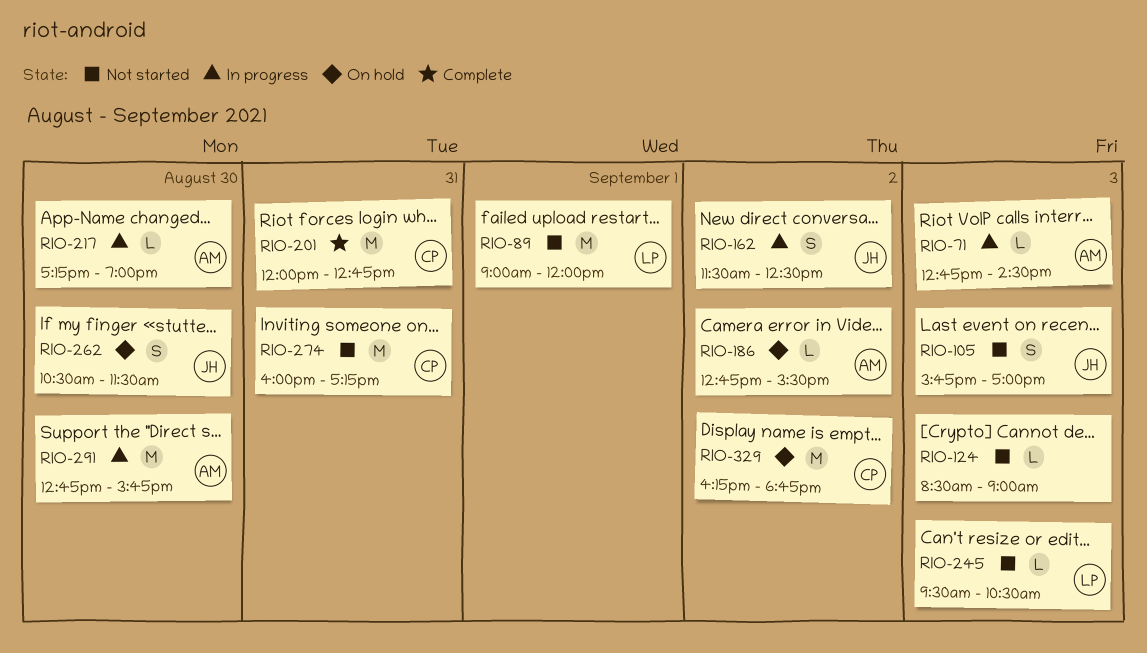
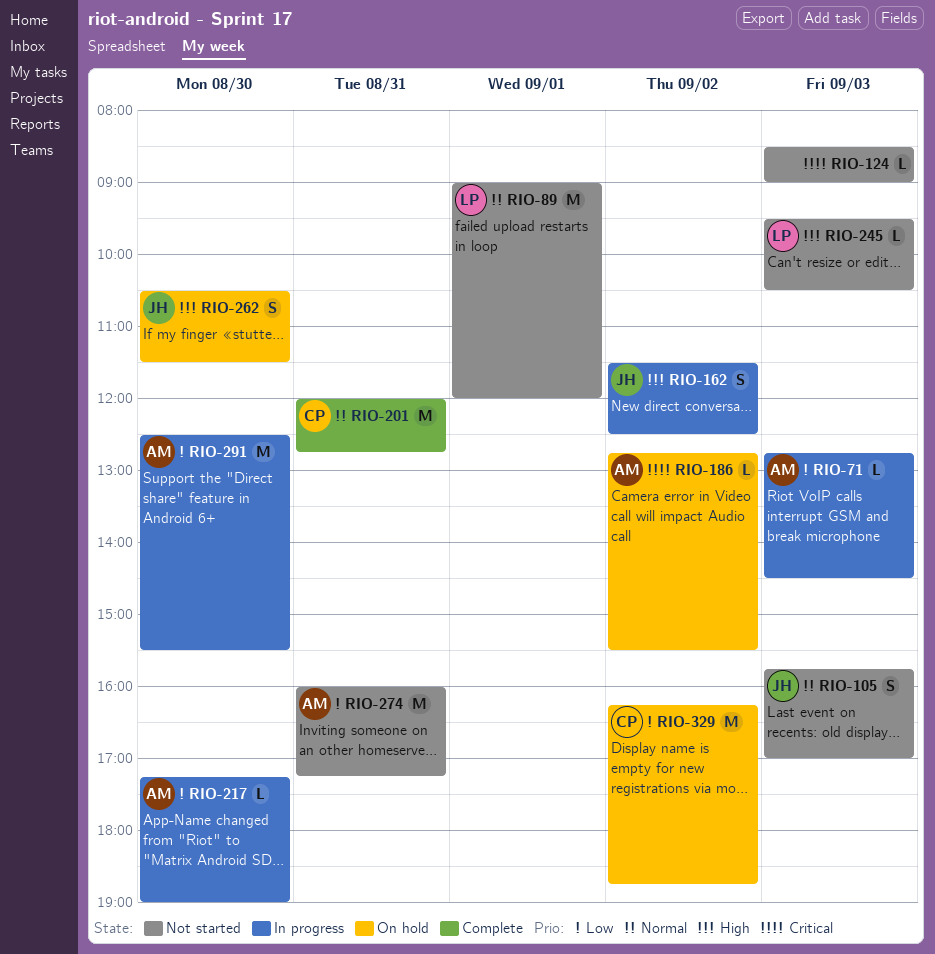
RIO-274, owner: CP -> AM
RIO-291, begins: 12:45 -> 12:30
RIO-291, ends: 15:45 -> 15:30

